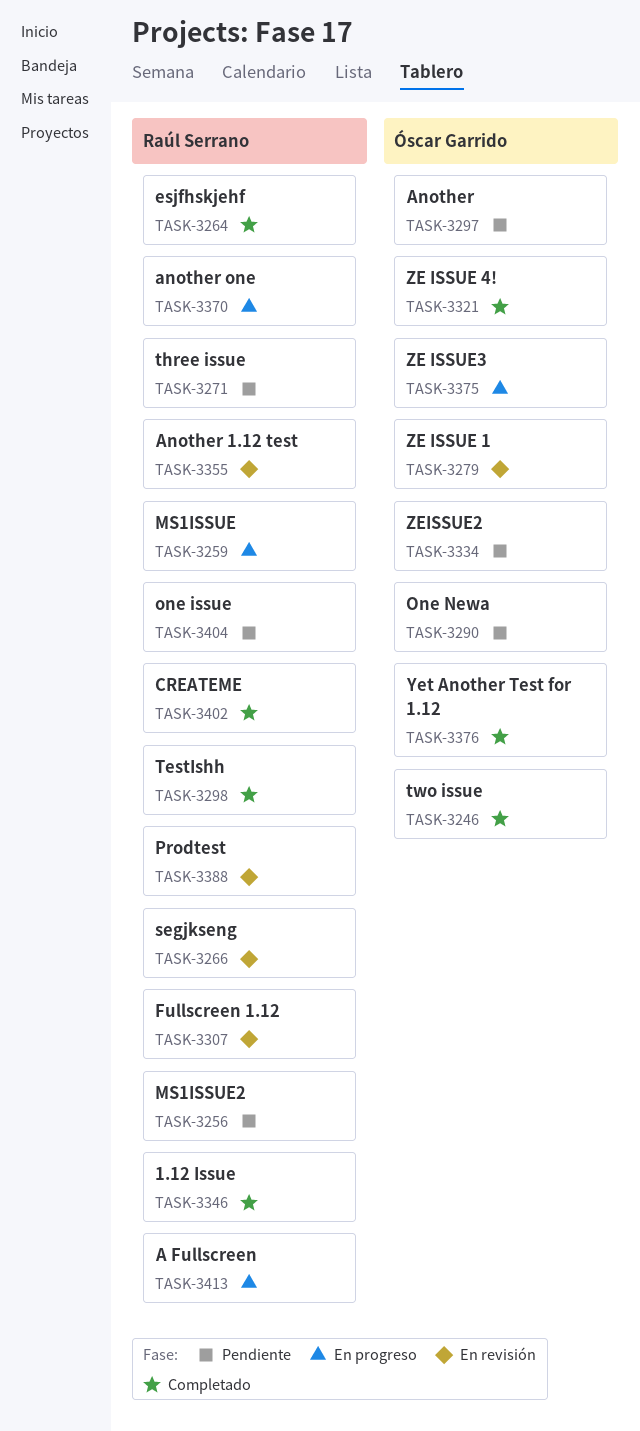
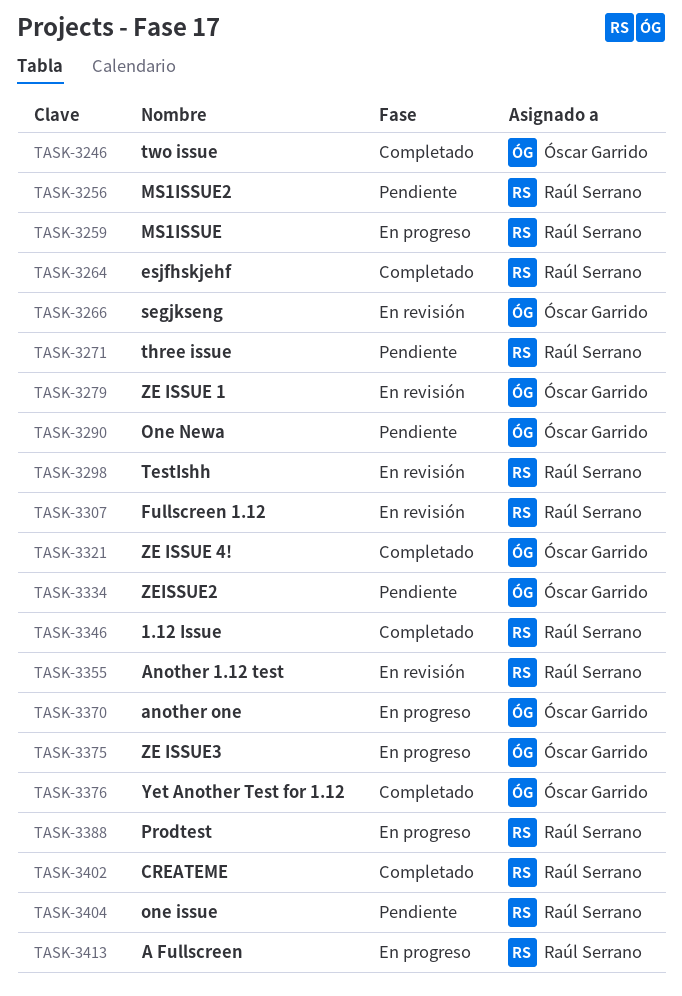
TASK-3266, owner: Raúl Serrano -> Óscar Garrido
TASK-3297: present -> none
TASK-3298, status: Completado -> En revisión
TASK-3370, owner: Raúl Serrano -> Óscar Garrido
TASK-3388, status: En revisión -> En progreso

